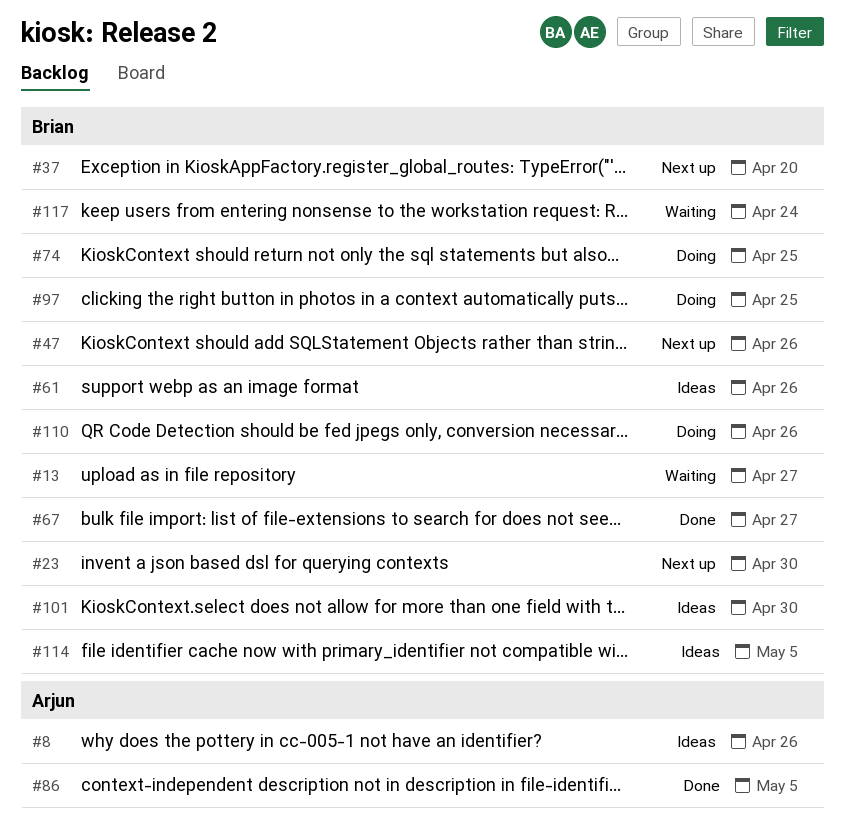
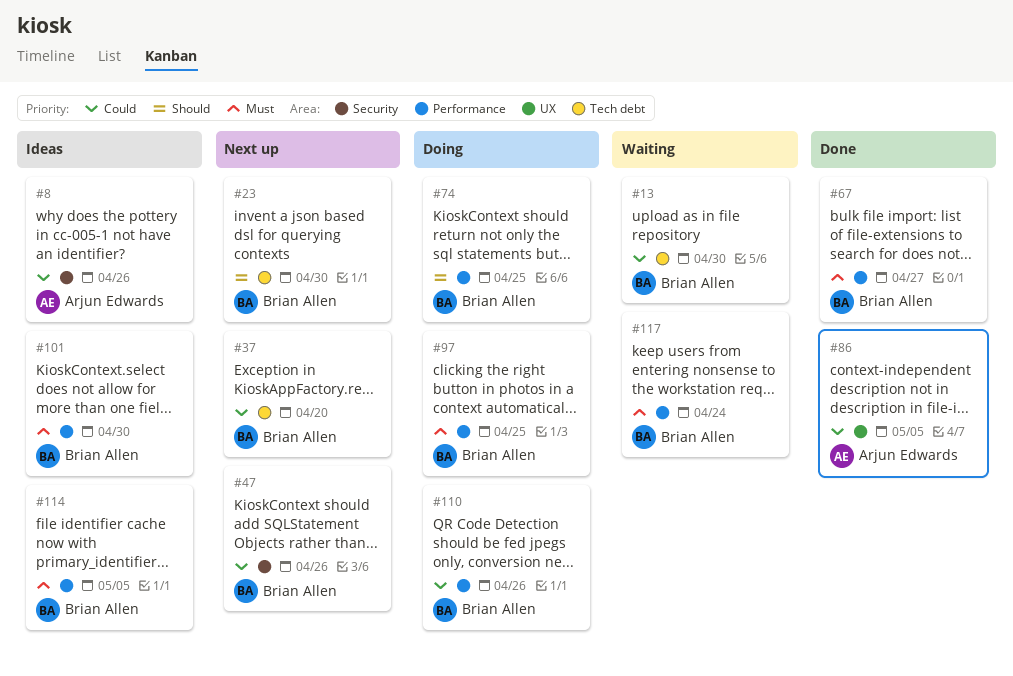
#13, due: Apr 27 -> Apr 30
#61: present -> none

